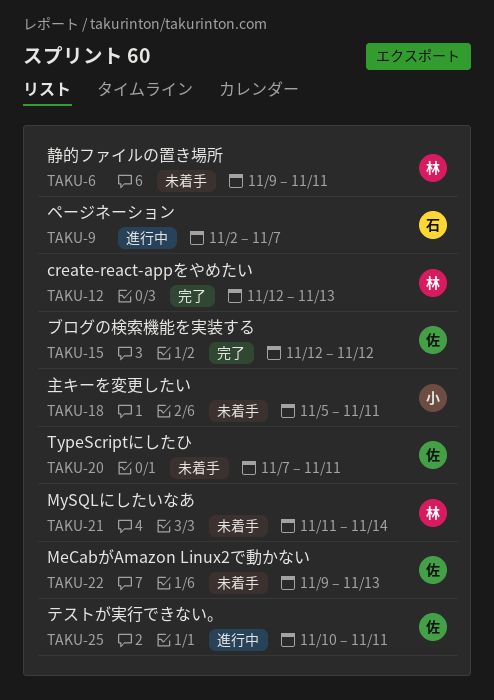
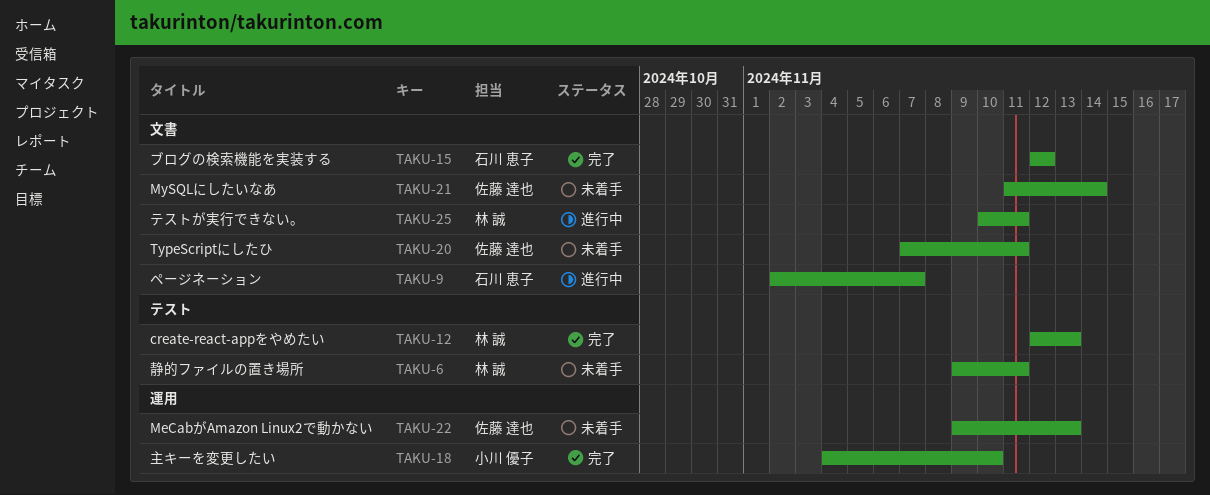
TAKU-15, owner: 佐藤 達也 -> 石川 恵子
TAKU-18, status: 未着手 -> 完了
TAKU-18, start: Nov 5 -> Nov 4
TAKU-18, due: Nov 11 -> Nov 10
TAKU-21, owner: 林 誠 -> 佐藤 達也
TAKU-25, owner: 佐藤 達也 -> 林 誠

